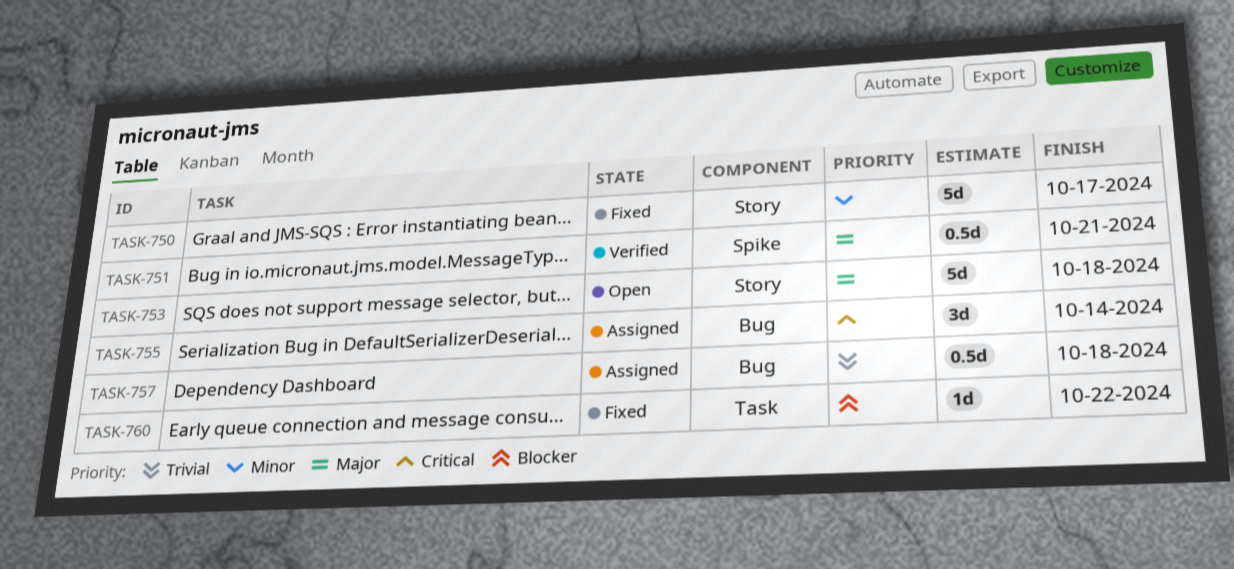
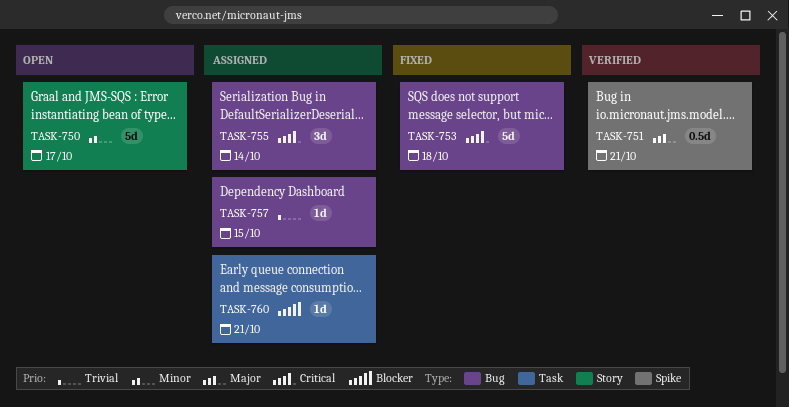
TASK-750, status: Fixed -> Open
TASK-753, status: Open -> Fixed
TASK-753, priority: Major -> Critical
TASK-753, label: Story -> Bug
TASK-757, estimate: 0.5d -> 1d
TASK-757, due: Oct 18 -> Oct 15
TASK-760, status: Fixed -> Assigned
TASK-760, due: Oct 22 -> Oct 21

